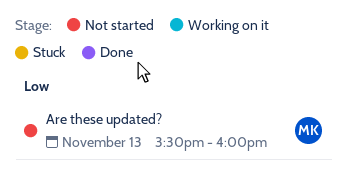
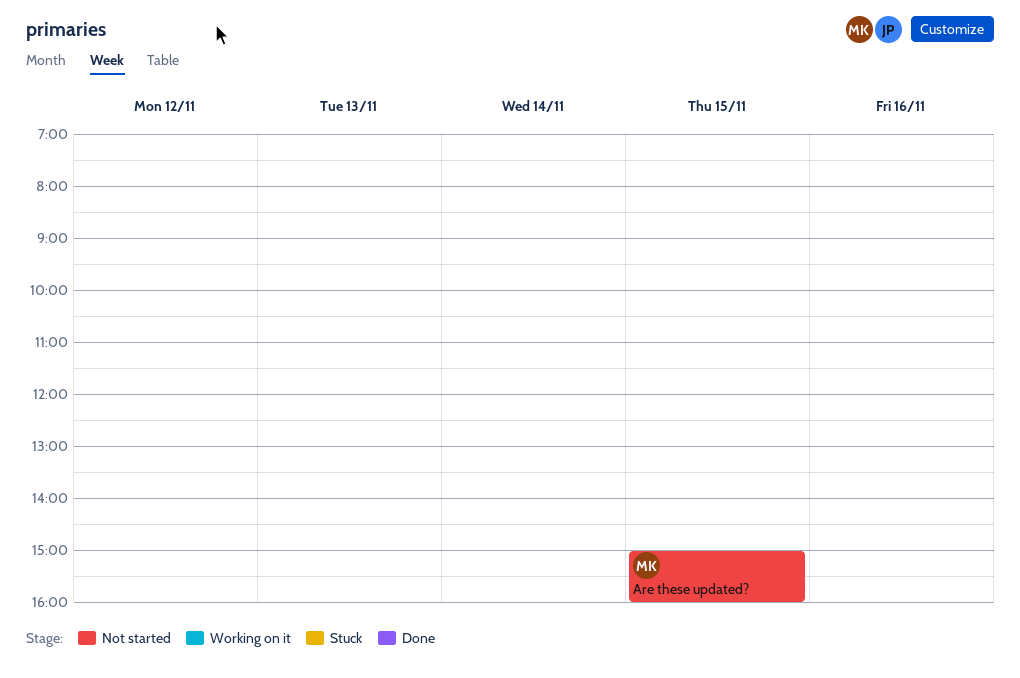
Are these updated?, day: Nov 13 -> Nov 15
Are these updated?, begins: 15:30 -> 15:00

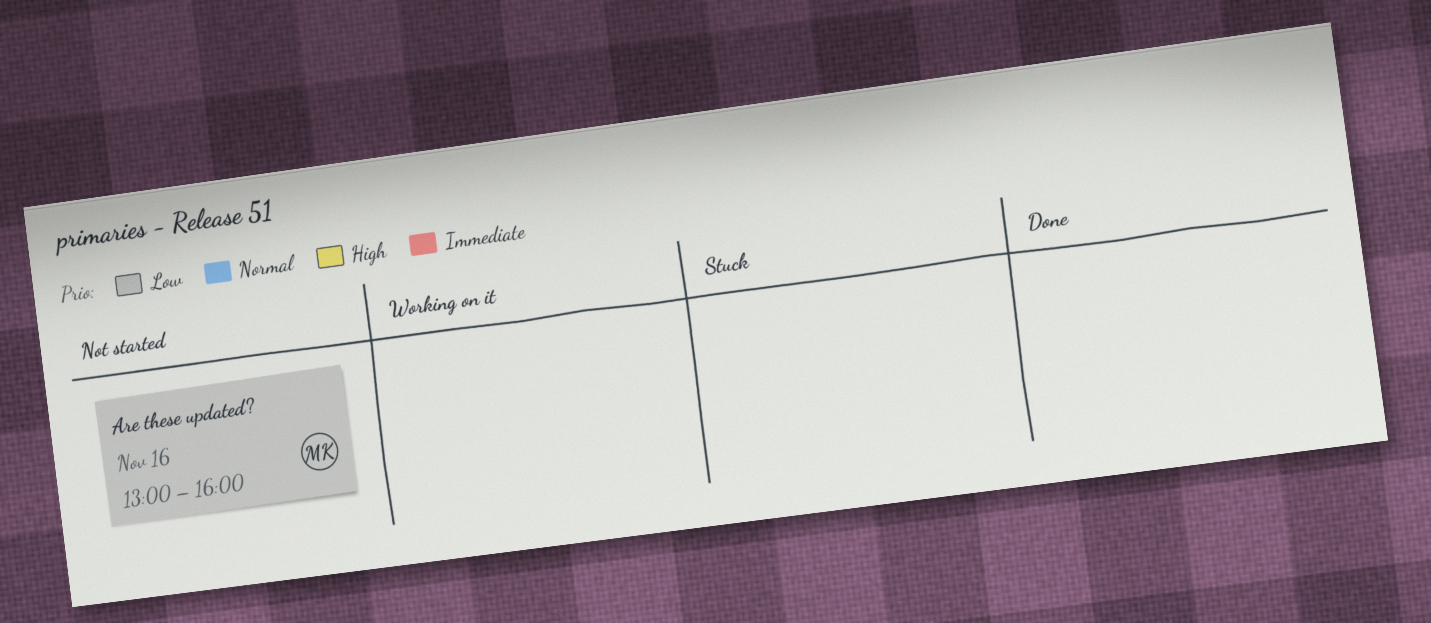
Are these updated?, day: Nov 15 -> Nov 16
Are these updated?, begins: 15:00 -> 13:00

